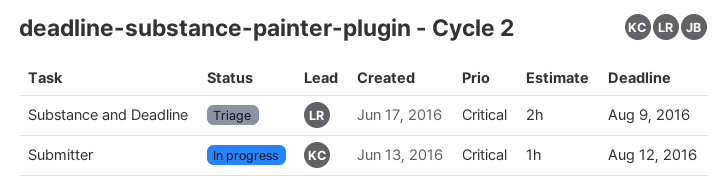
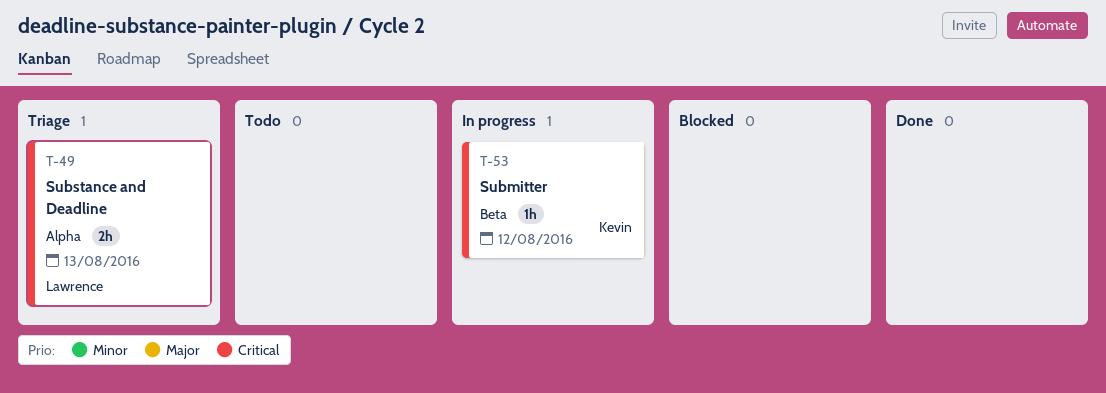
Substance and Deadline, due: Aug 9 -> Aug 13

